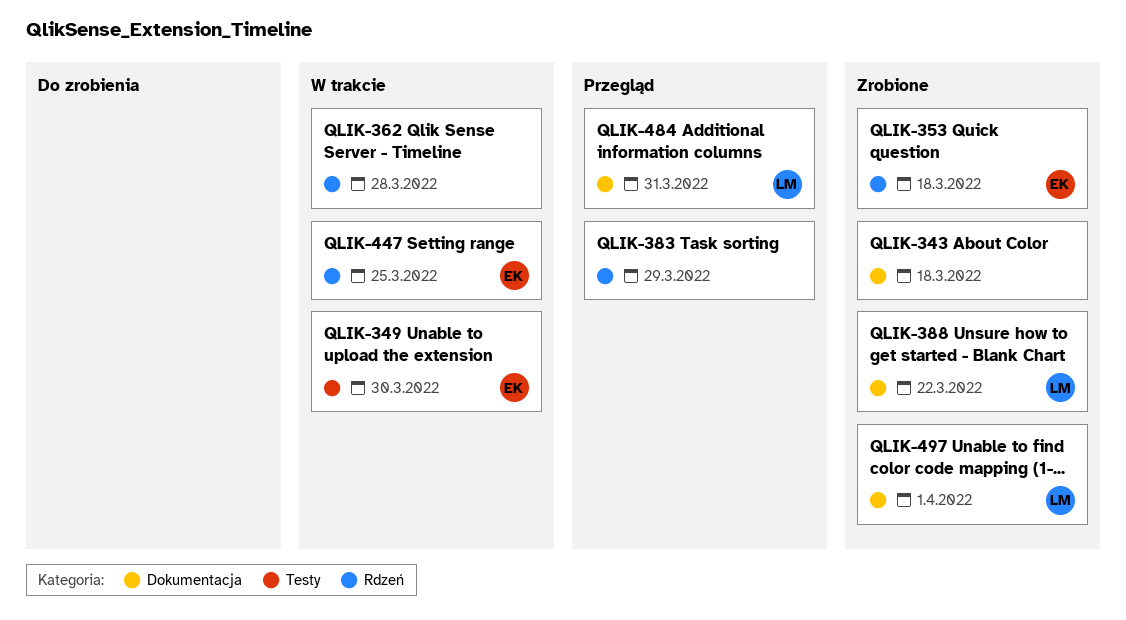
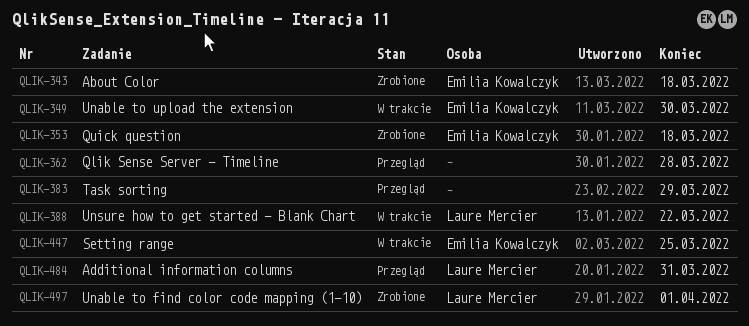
QLIK-343, owner: none -> Emilia Kowalczyk
QLIK-362, status: W trakcie -> Przegląd
QLIK-388, status: Zrobione -> W trakcie

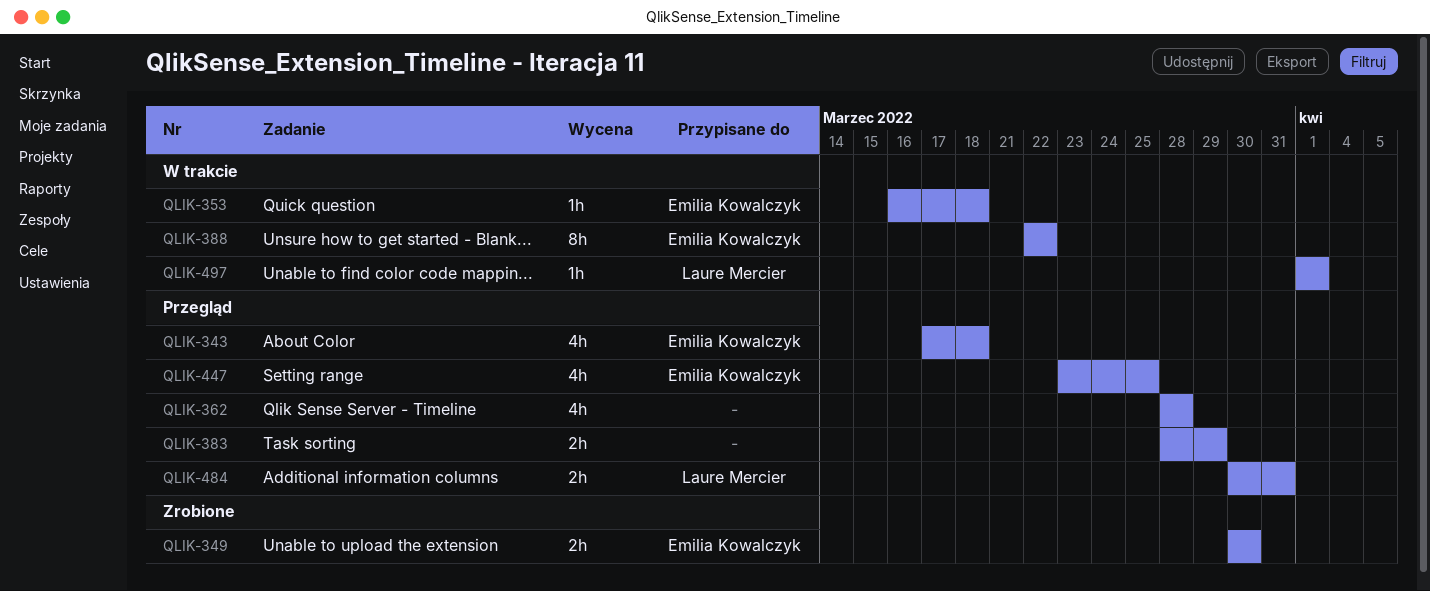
QLIK-343, status: Zrobione -> Przegląd
QLIK-349, status: W trakcie -> Zrobione
QLIK-353, status: Zrobione -> W trakcie
QLIK-388, owner: Laure Mercier -> Emilia Kowalczyk
QLIK-447, status: W trakcie -> Przegląd
QLIK-497, status: Zrobione -> W trakcie

